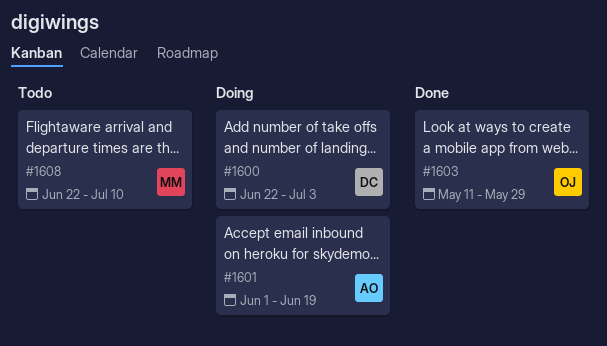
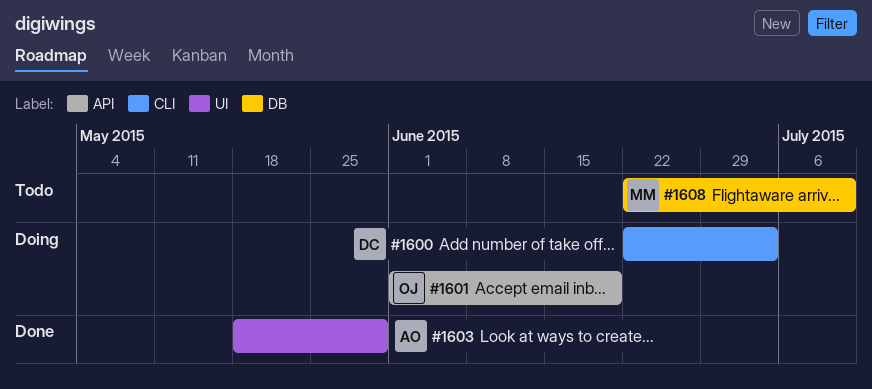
#1601, owner: AO -> OJ
#1603, owner: OJ -> AO
#1603, start: May 11 -> May 18

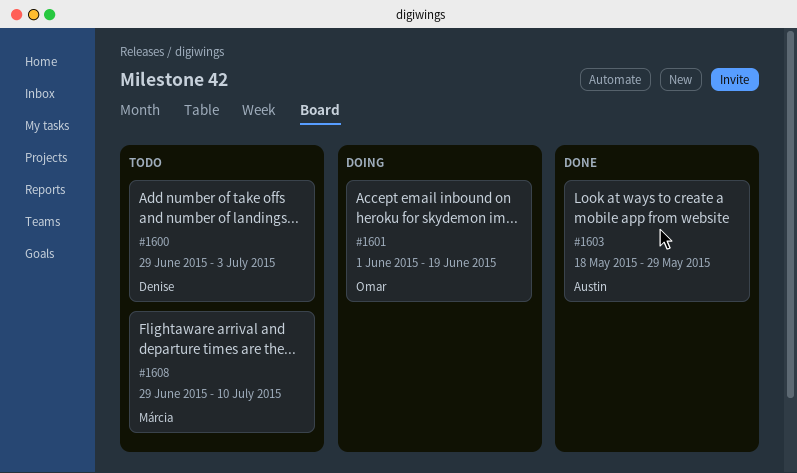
#1600, status: Doing -> Todo
#1600, start: Jun 22 -> Jun 29
#1608, start: Jun 22 -> Jun 29

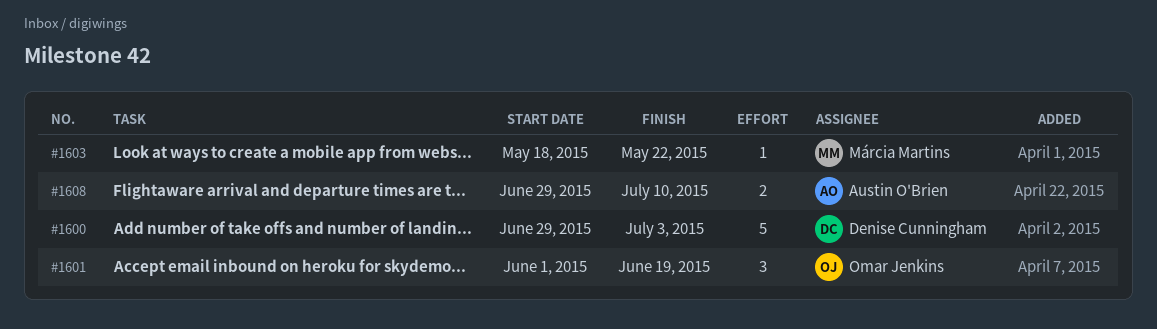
#1603, owner: Austin O'Brien -> Márcia Martins
#1603, due: May 29 -> May 22
#1608, owner: Márcia Martins -> Austin O'Brien

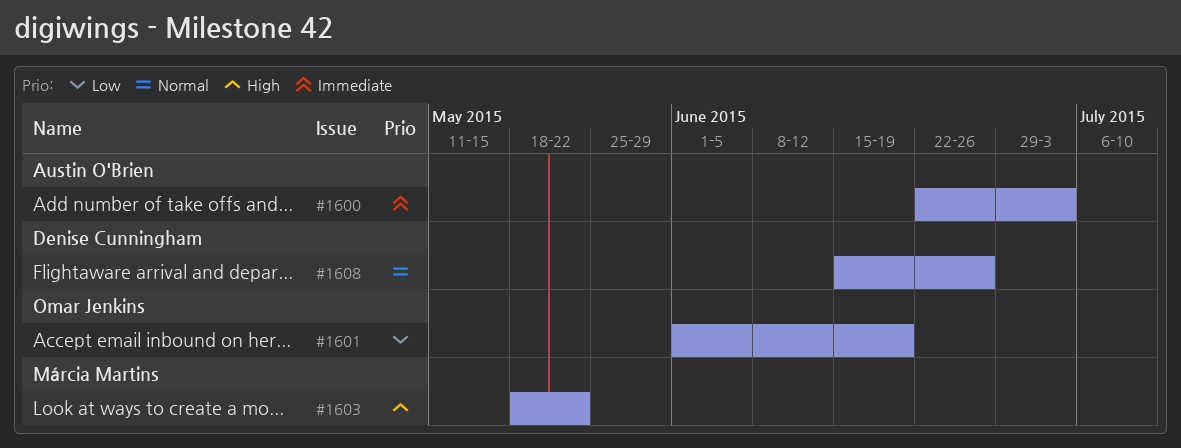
#1600, owner: Denise Cunningham -> Austin O'Brien
#1600, start: Jun 29 -> Jun 22
#1608, owner: Austin O'Brien -> Denise Cunningham
#1608, start: Jun 29 -> Jun 15
#1608, due: Jul 10 -> Jun 26

